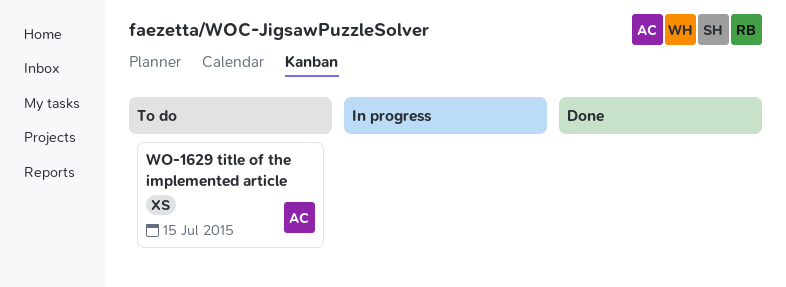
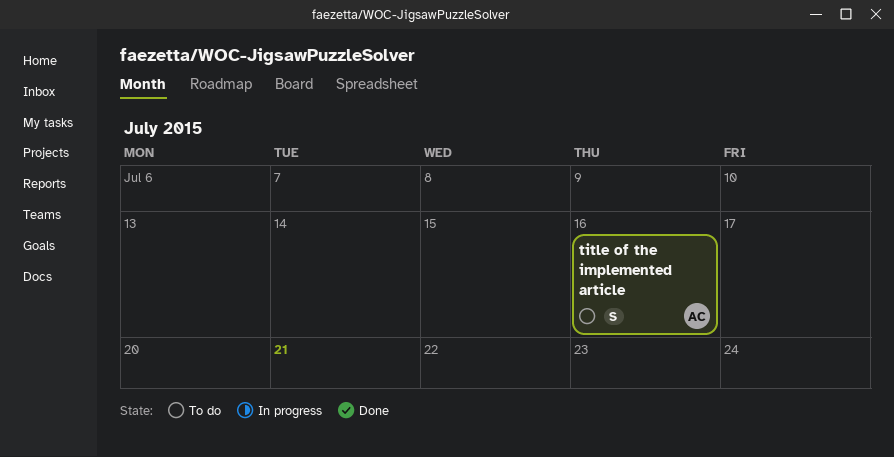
title of the implemented article, estimate: XS -> S
title of the implemented article, due: Jul 15 -> Jul 16

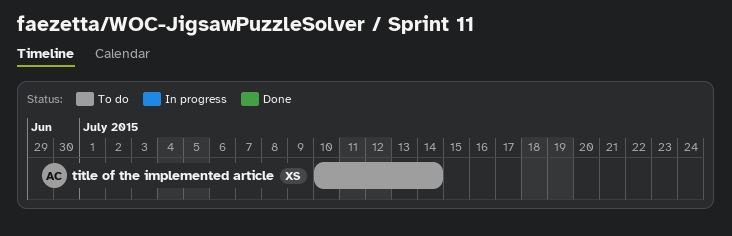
title of the implemented article, estimate: S -> XS
title of the implemented article, due: Jul 16 -> Jul 14

